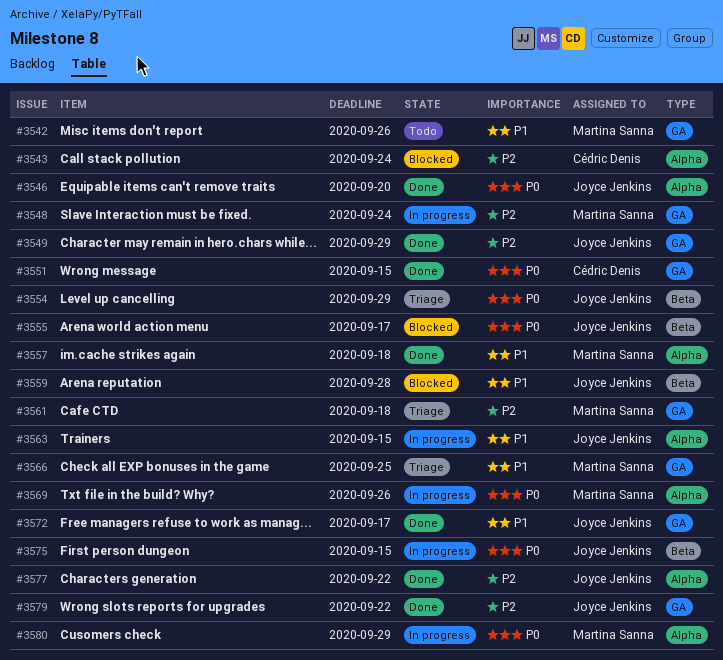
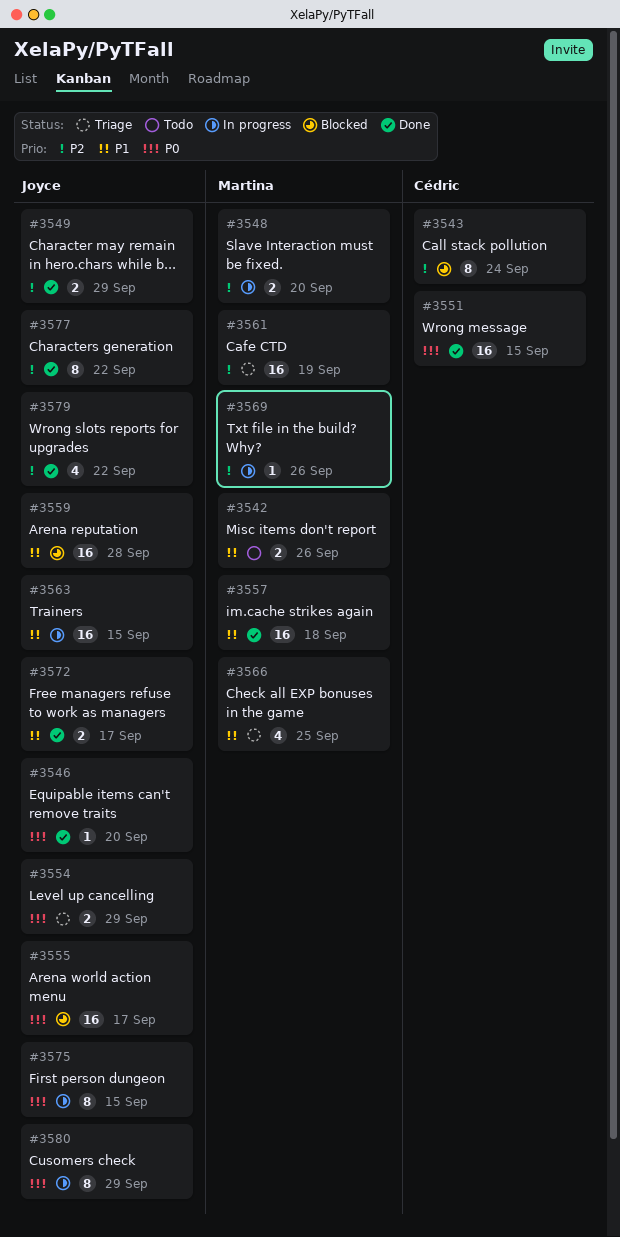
#3548, due: Sep 24 -> Sep 20
#3561, due: Sep 18 -> Sep 19
#3569, priority: P0 -> P2
#3580, owner: Martina Sanna -> Joyce Jenkins

